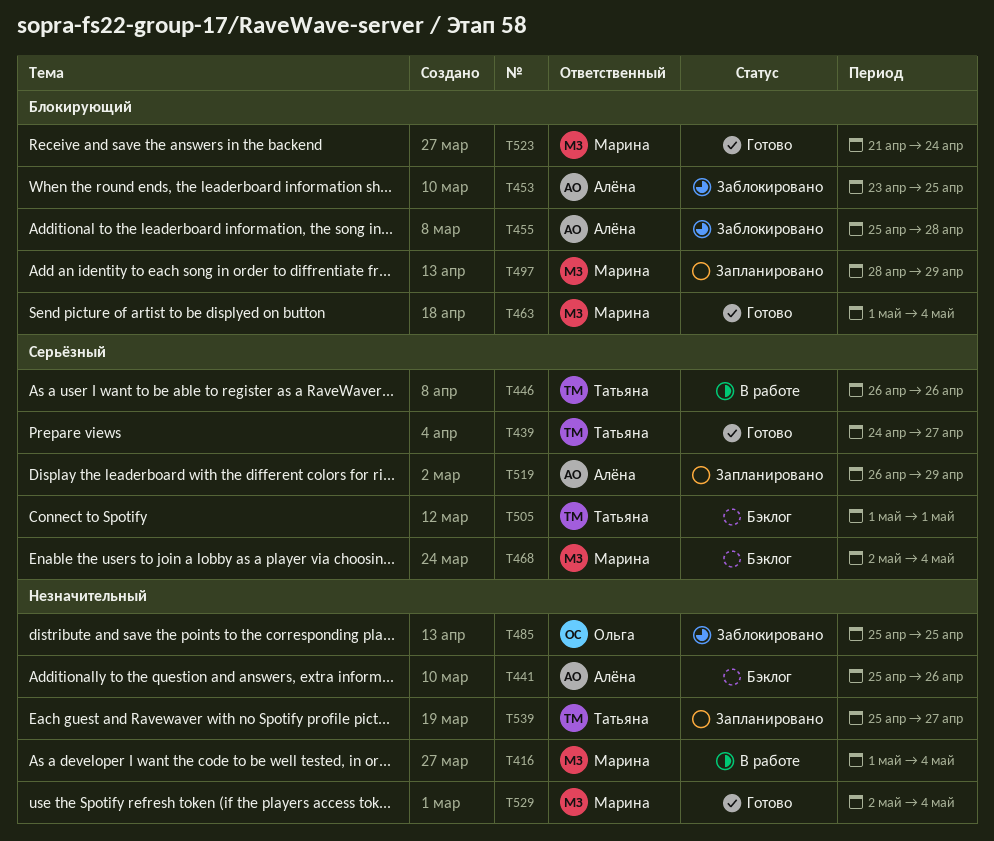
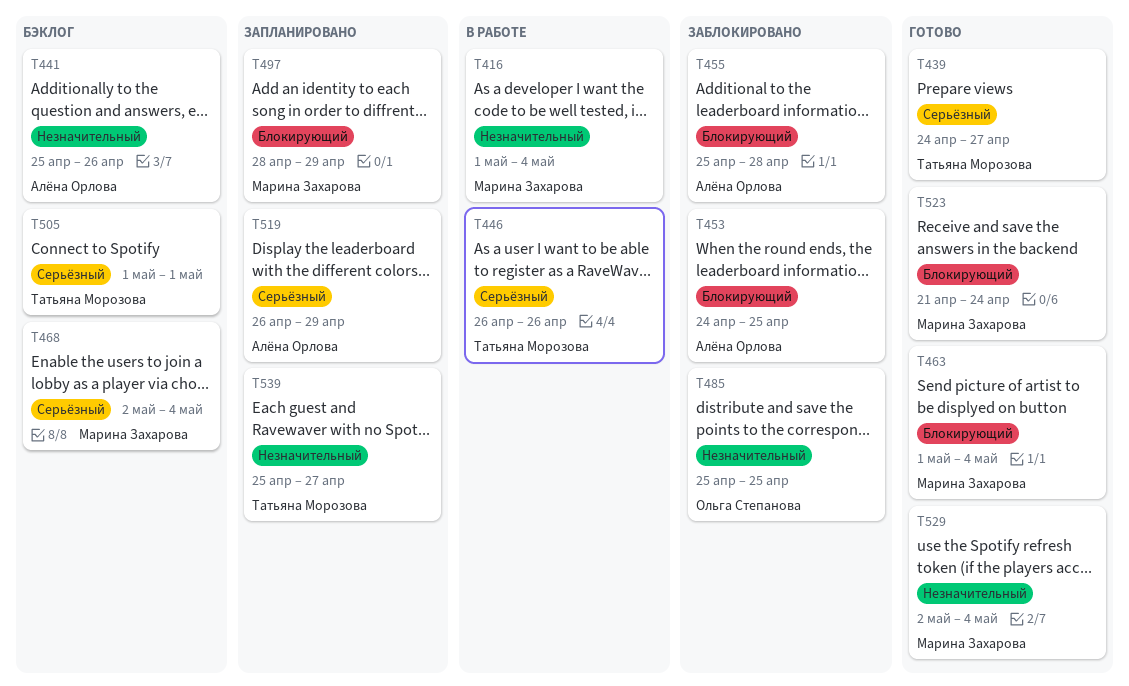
T453, start: Apr 23 -> Apr 24

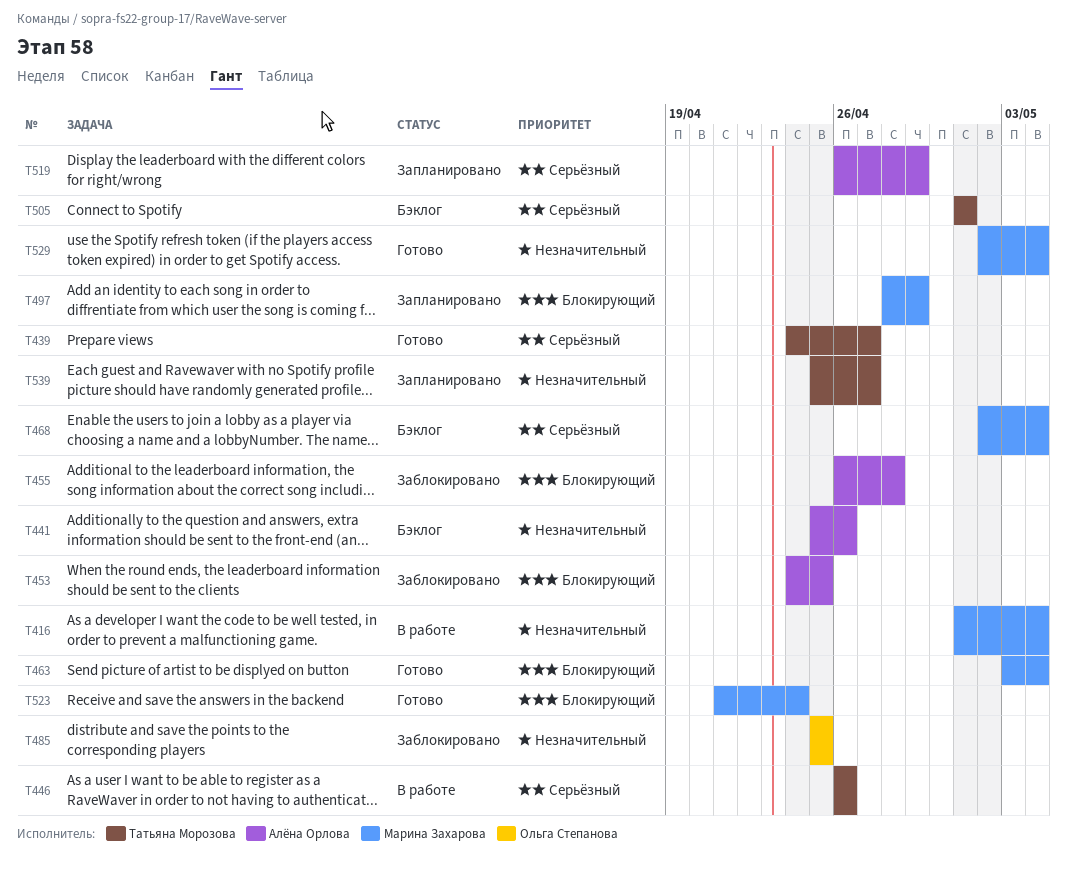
T455, start: Apr 25 -> Apr 26
T463, start: May 1 -> May 3

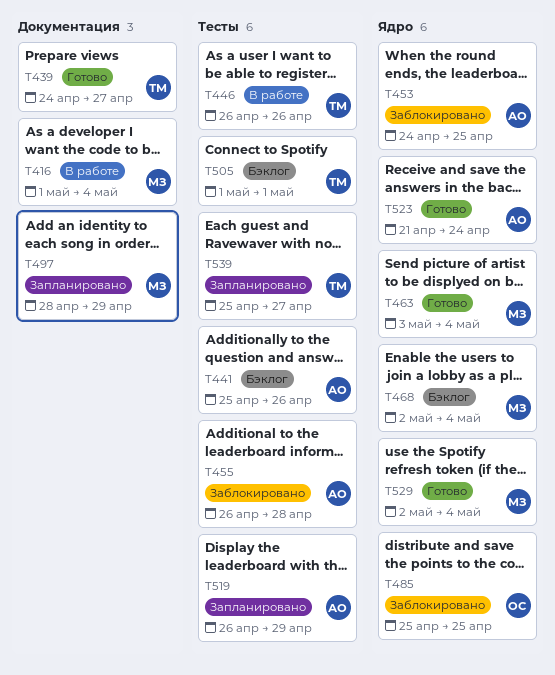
T523, owner: Марина Захарова -> Алёна Орлова

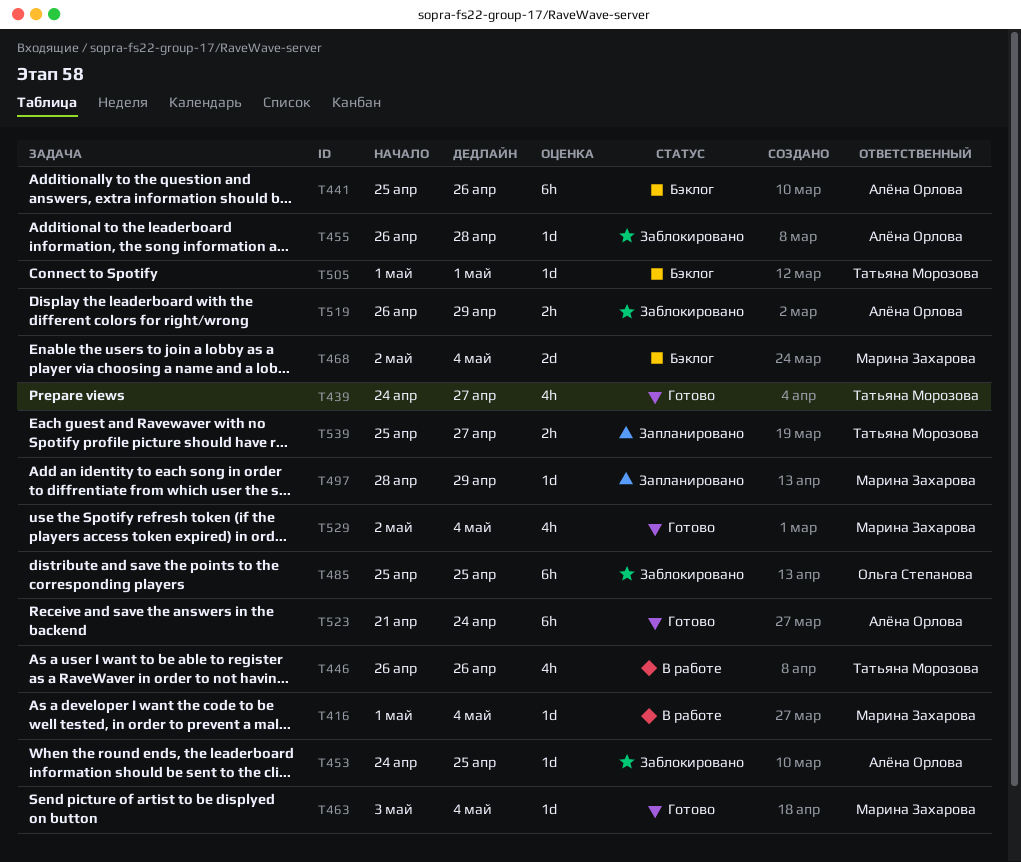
T519, status: Запланировано -> Заблокировано

